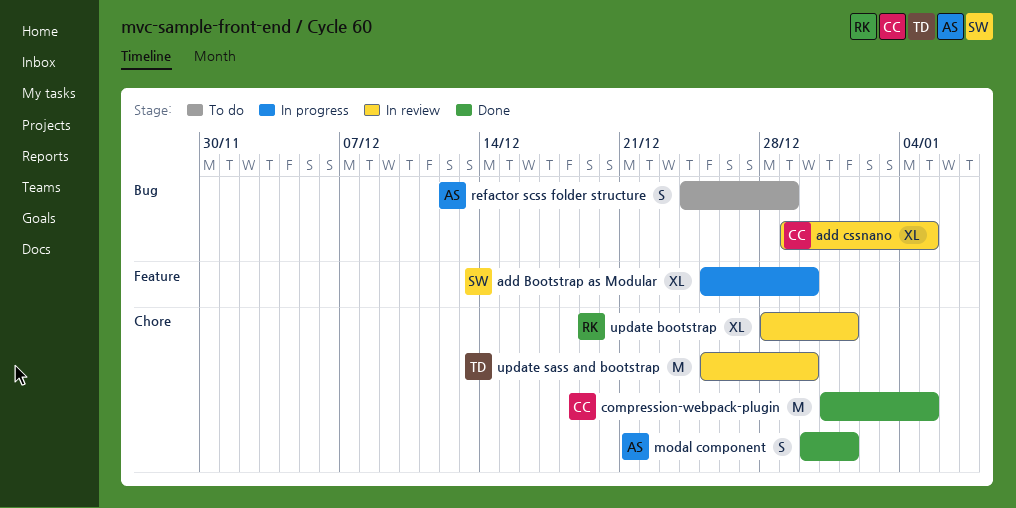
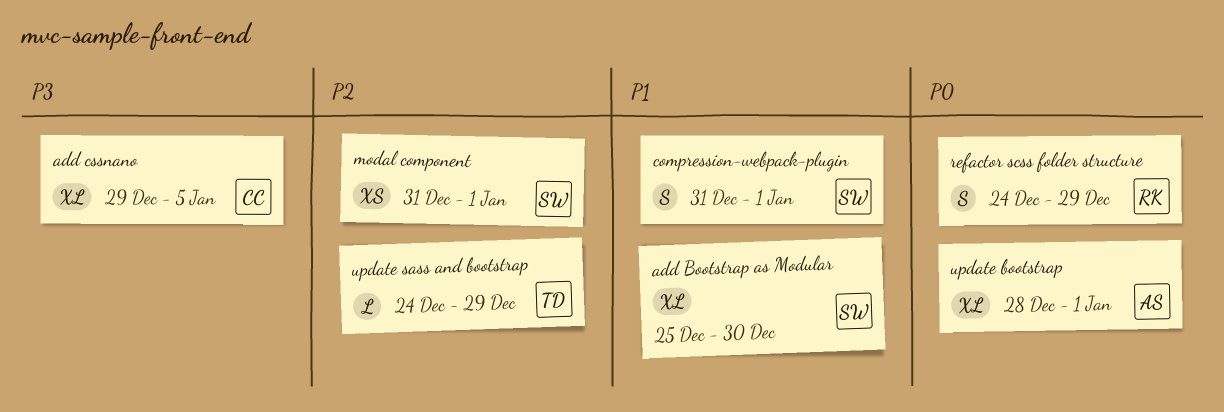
compression-webpack-plugin, owner: CC -> SW
compression-webpack-plugin, estimate: M -> S
compression-webpack-plugin, due: Jan 5 -> Jan 1
modal component, owner: AS -> SW
modal component, estimate: S -> XS
modal component, start: Dec 30 -> Dec 31
refactor scss folder structure, owner: AS -> RK
update bootstrap, owner: RK -> AS
update sass and bootstrap, estimate: M -> L
update sass and bootstrap, start: Dec 25 -> Dec 24
update sass and bootstrap, due: Dec 30 -> Dec 29

